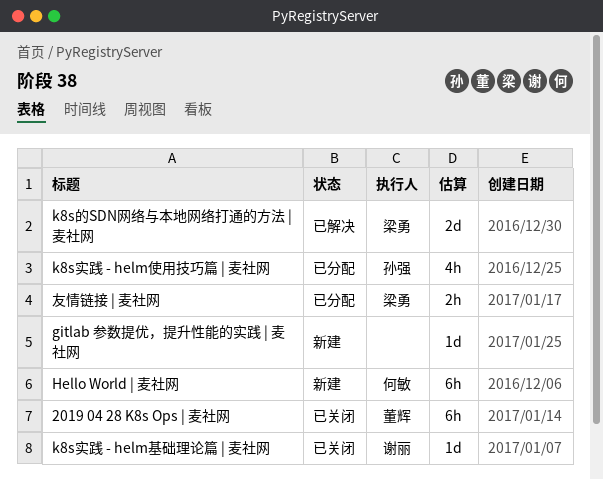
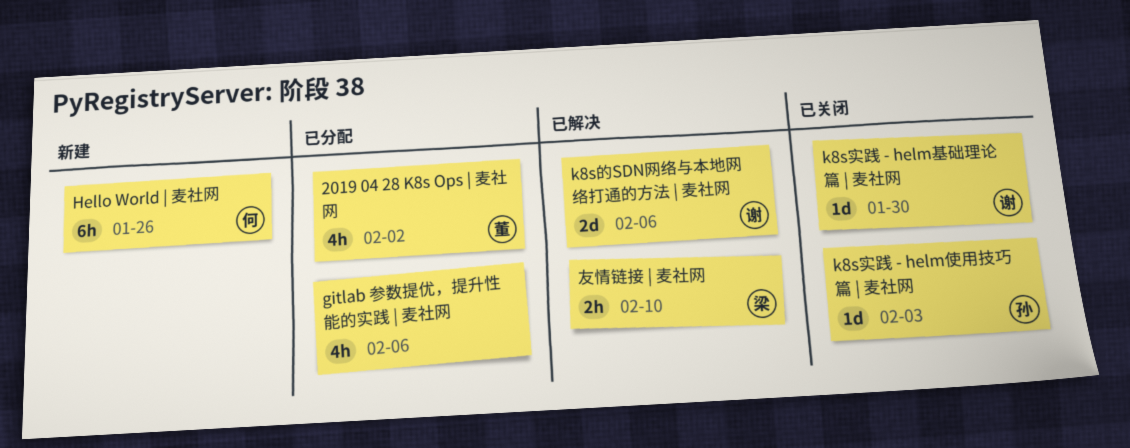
2019 04 28 K8s Ops | 麦社网, status: 已关闭 -> 已分配
2019 04 28 K8s Ops | 麦社网, estimate: 6h -> 4h
gitlab 参数提优，提升性能的实践 | 麦社网, status: 新建 -> 已分配
gitlab 参数提优，提升性能的实践 | 麦社网, estimate: 1d -> 4h
k8s实践 - helm使用技巧篇 | 麦社网, status: 已分配 -> 已关闭
k8s实践 - helm使用技巧篇 | 麦社网, estimate: 4h -> 1d
k8s的SDN网络与本地网络打通的方法 | 麦社网, owner: 梁勇 -> 谢丽
友情链接 | 麦社网, status: 已分配 -> 已解决

